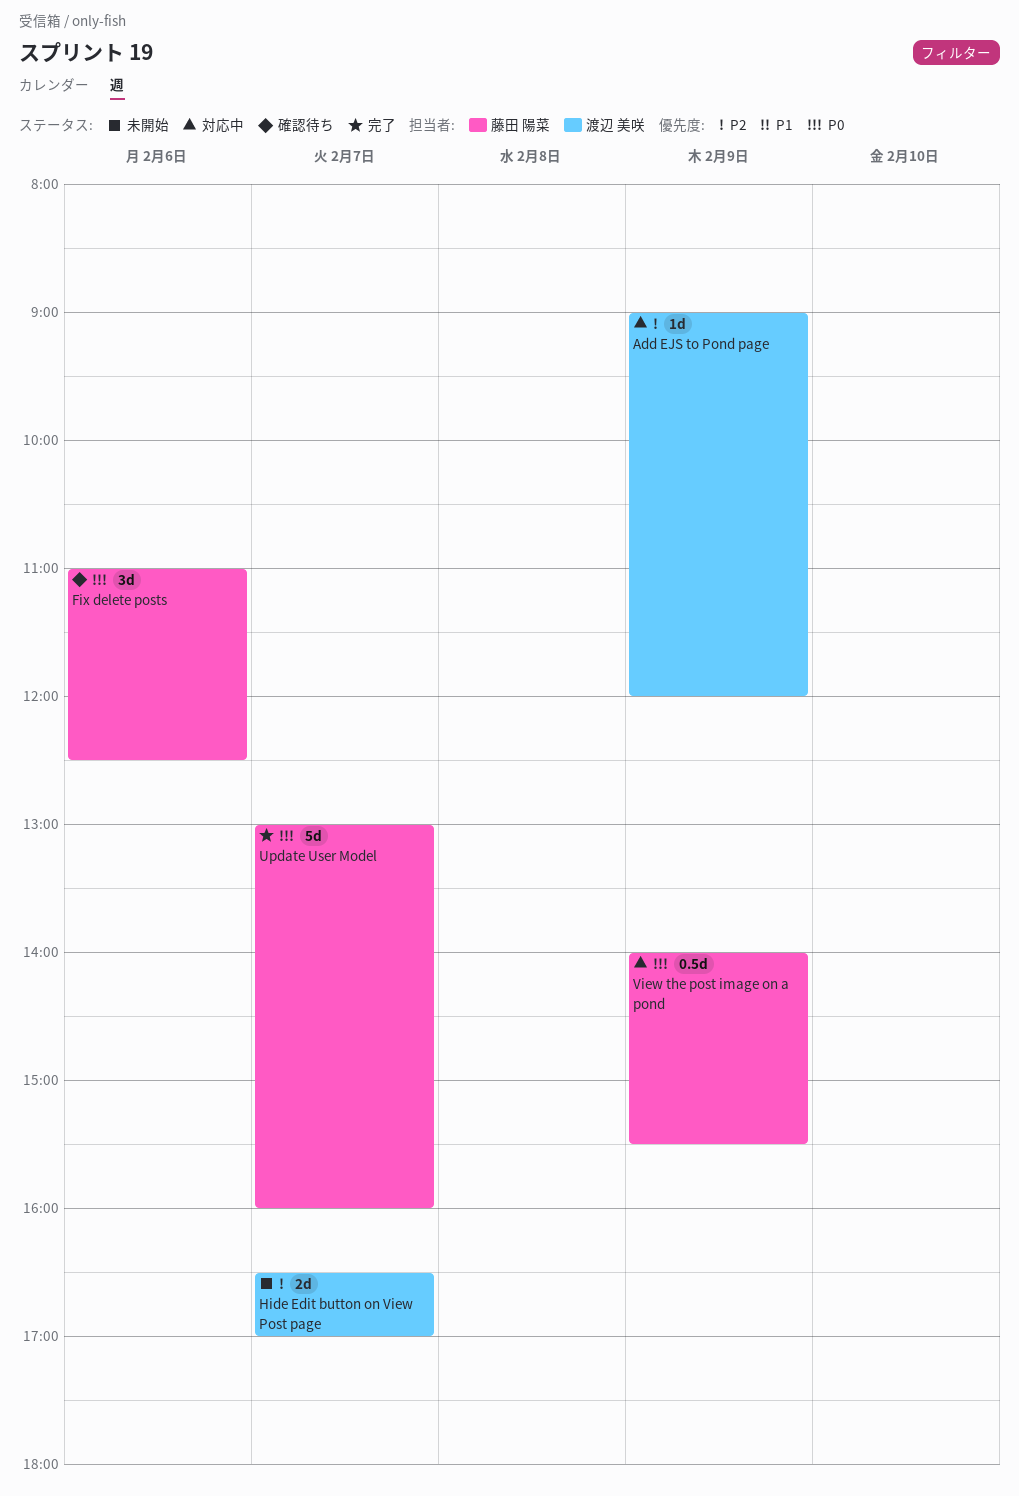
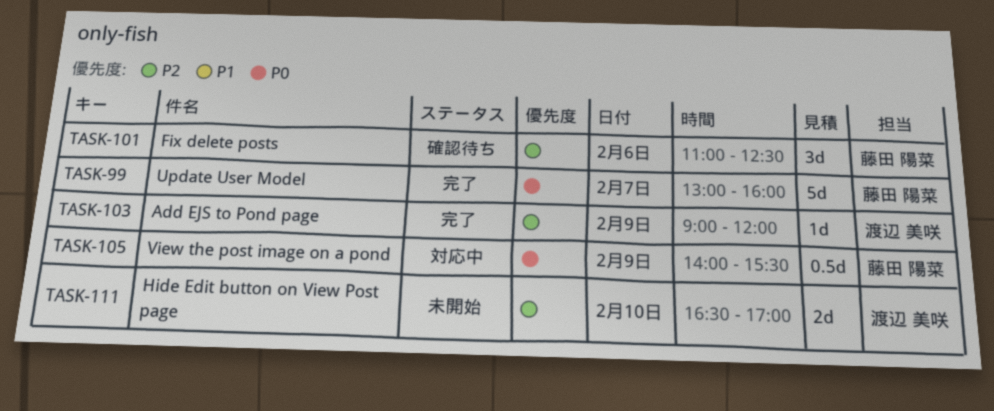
Add EJS to Pond page, status: 対応中 -> 完了
Fix delete posts, priority: P0 -> P2
Hide Edit button on View Post page, day: Feb 7 -> Feb 10

